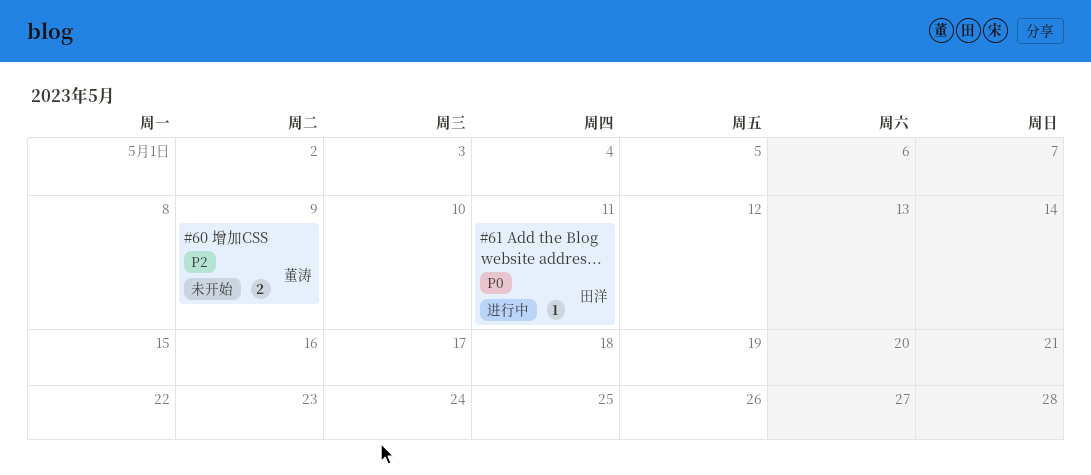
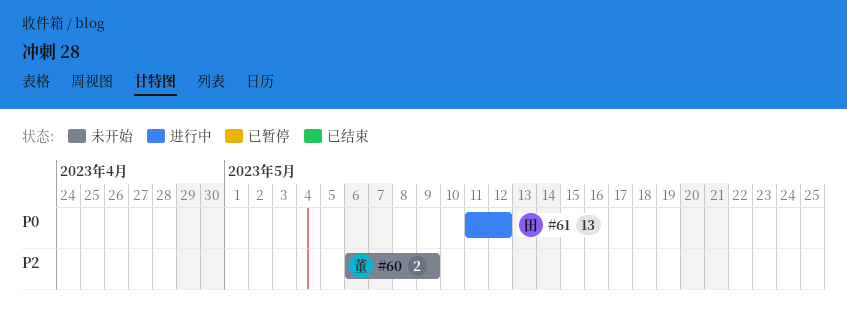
#61, estimate: 1 -> 13
#61, due: May 11 -> May 12

